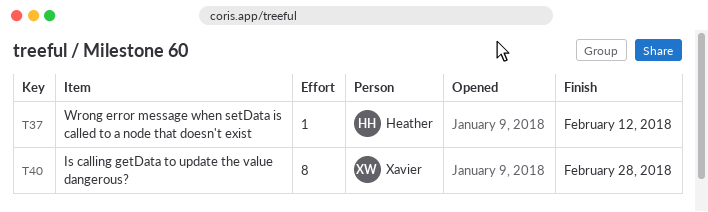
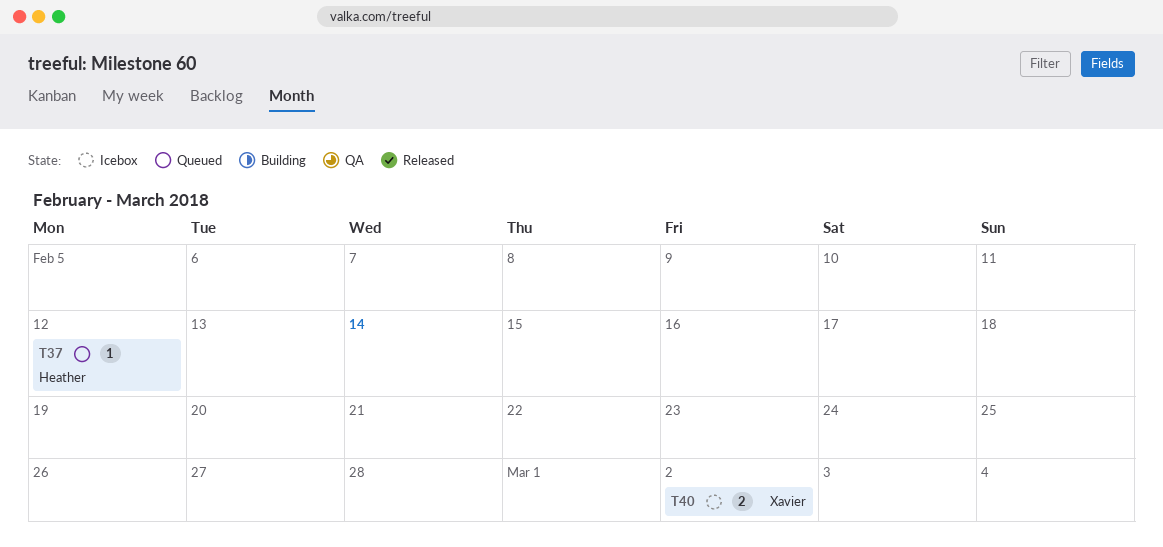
T40, estimate: 8 -> 2
T40, due: Feb 28 -> Mar 2

